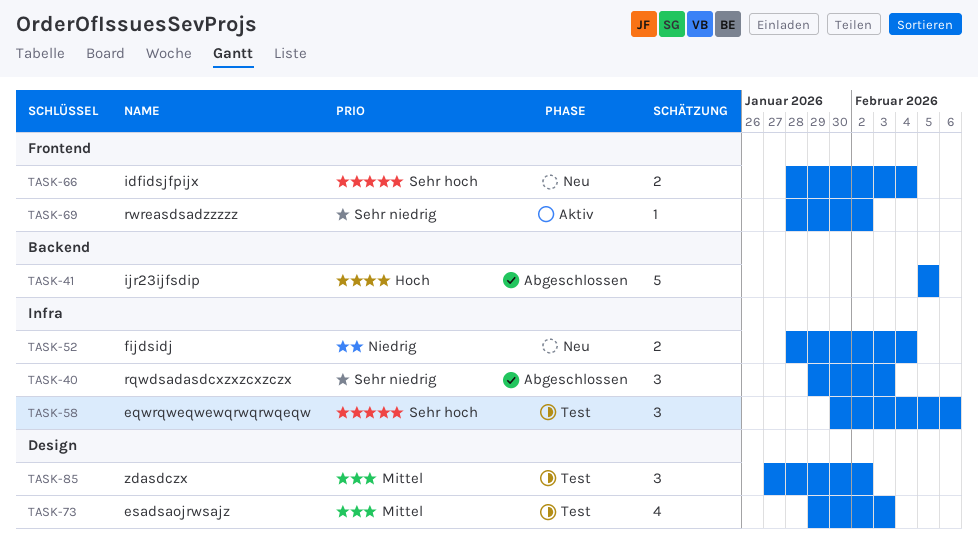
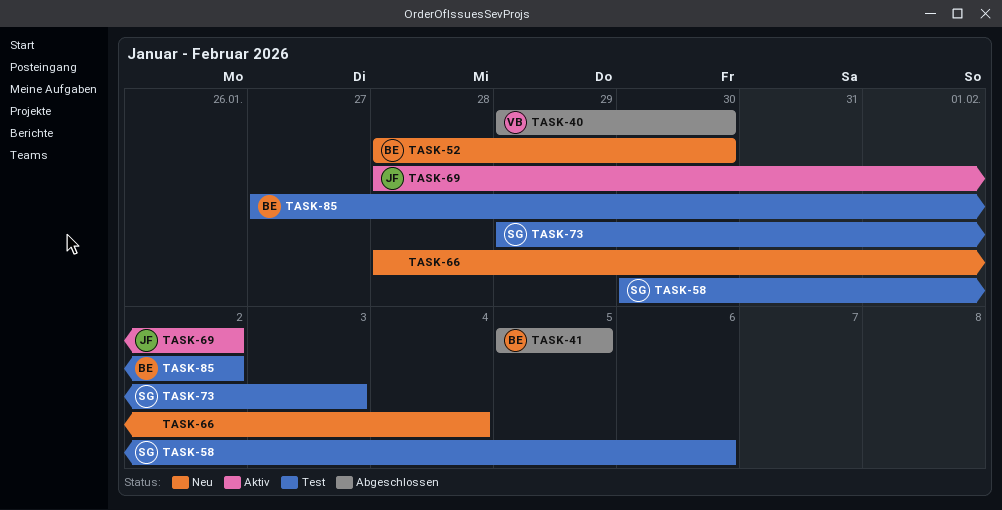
TASK-40, due: Feb 3 -> Jan 30
TASK-52, due: Feb 4 -> Jan 30

